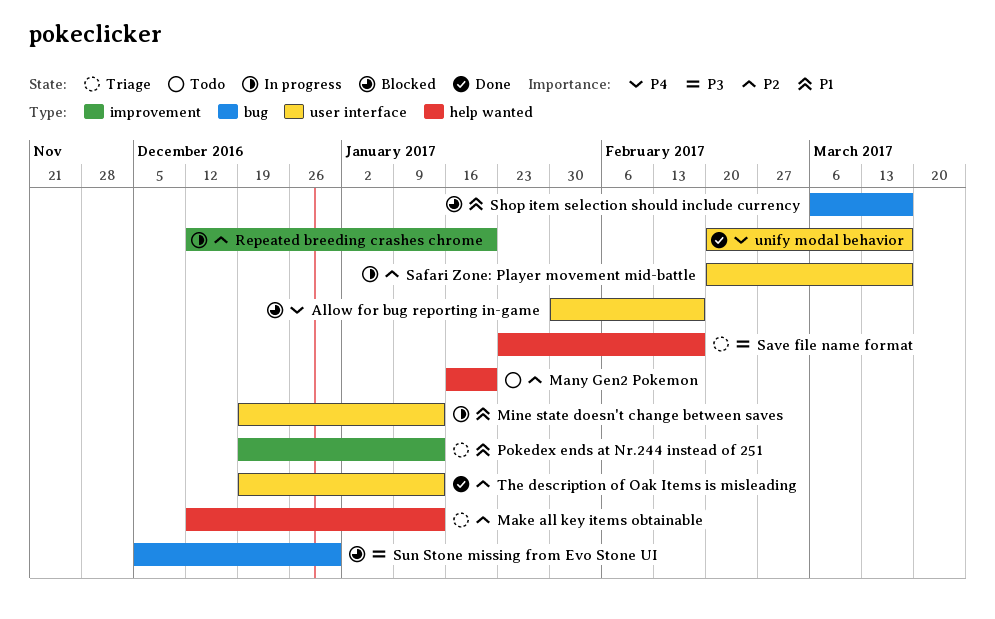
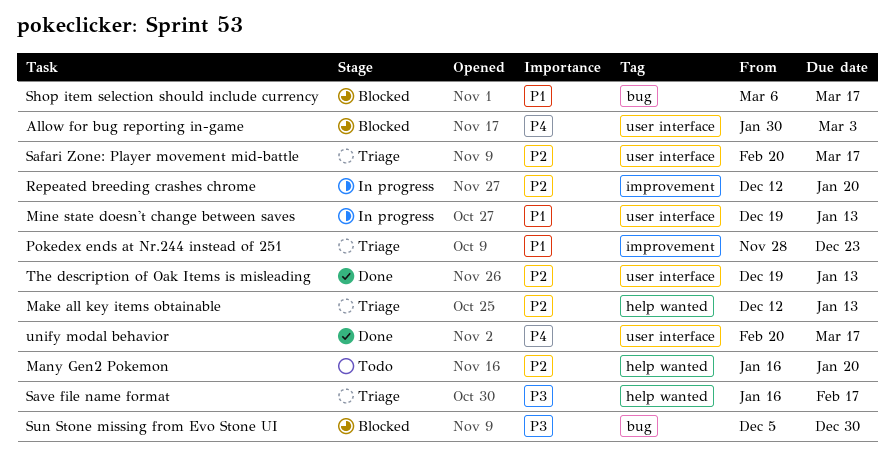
Allow for bug reporting in-game, due: Feb 17 -> Mar 3
Pokedex ends at Nr.244 instead of 251, start: Dec 19 -> Nov 28
Pokedex ends at Nr.244 instead of 251, due: Jan 13 -> Dec 23
Safari Zone: Player movement mid-battle, status: In progress -> Triage
Save file name format, start: Jan 23 -> Jan 16

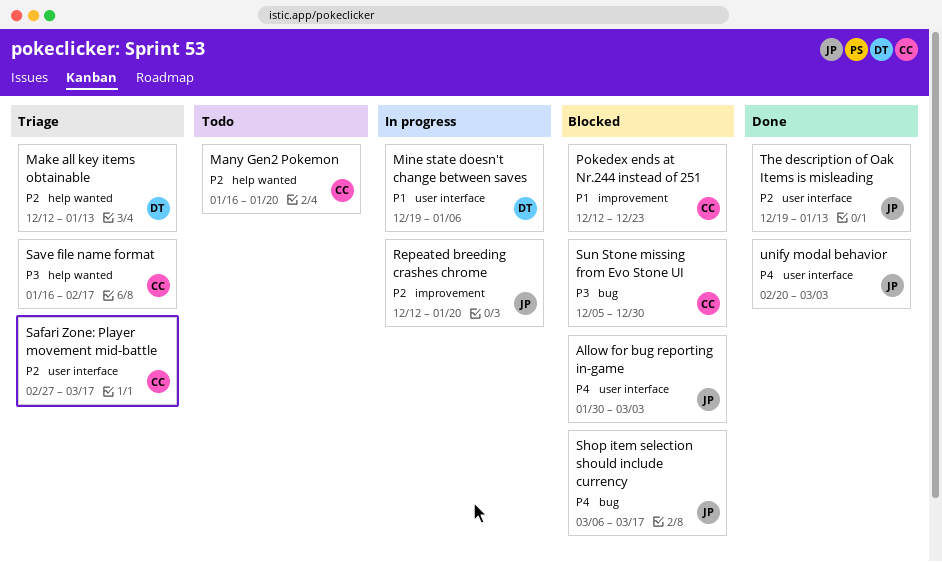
Mine state doesn't change between saves, due: Jan 13 -> Jan 6
Pokedex ends at Nr.244 instead of 251, status: Triage -> Blocked
Pokedex ends at Nr.244 instead of 251, start: Nov 28 -> Dec 12
Safari Zone: Player movement mid-battle, start: Feb 20 -> Feb 27
Shop item selection should include currency, priority: P1 -> P4
unify modal behavior, due: Mar 17 -> Mar 3

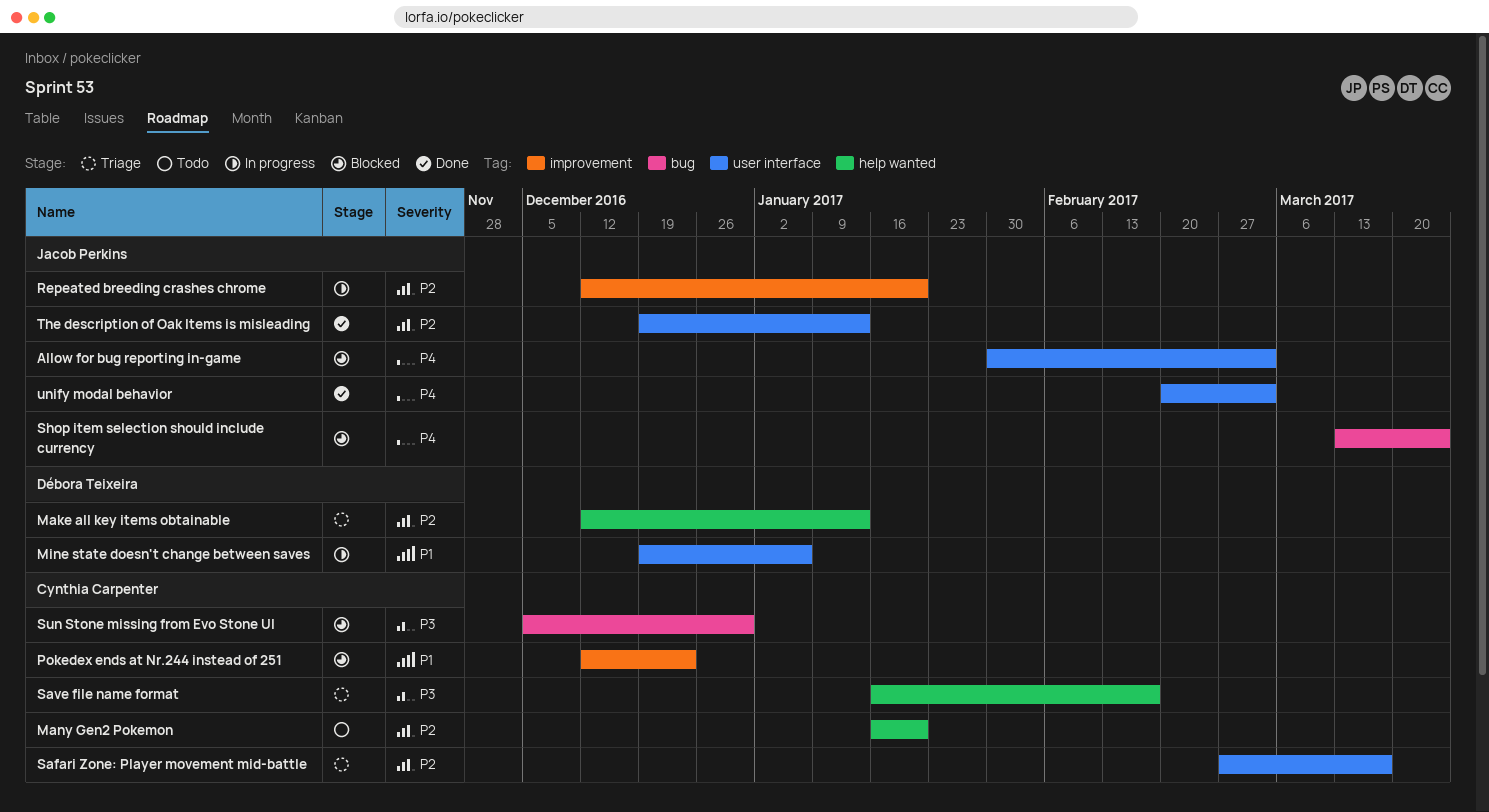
Shop item selection should include currency, start: Mar 6 -> Mar 13
Shop item selection should include currency, due: Mar 17 -> Mar 24

